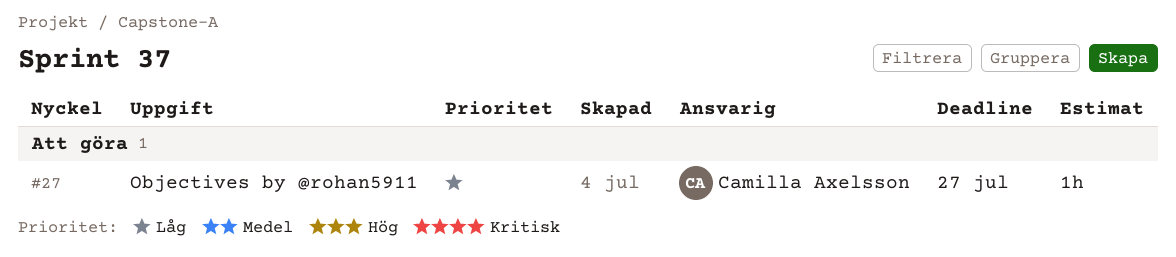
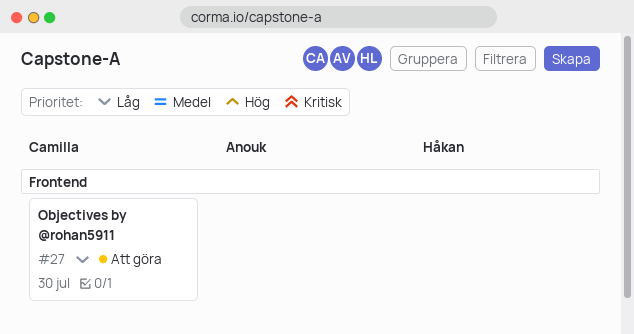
#27, due: Jul 27 -> Jul 30

